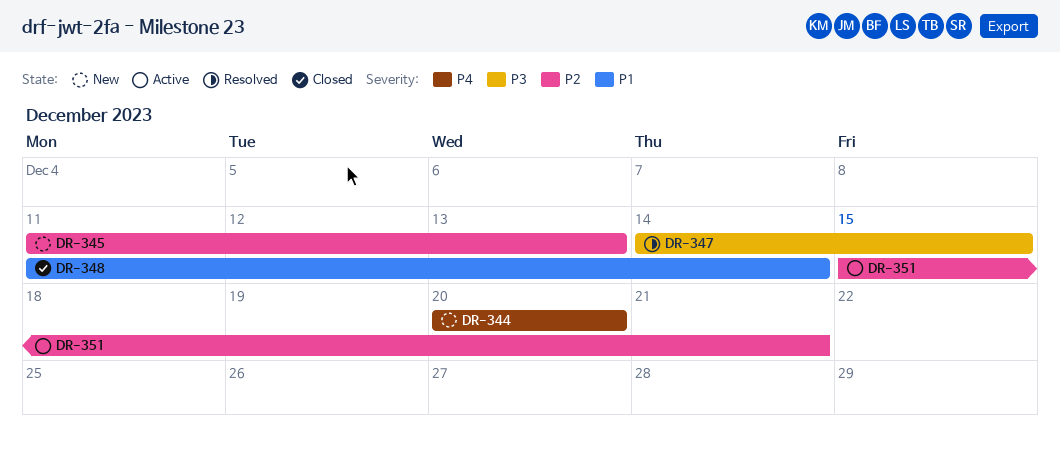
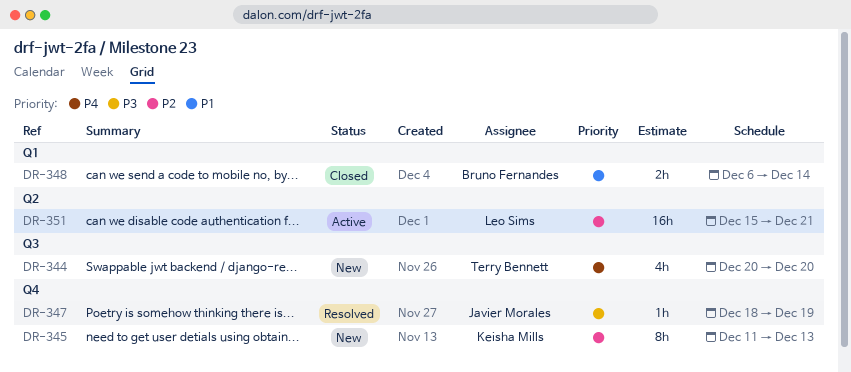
DR-347, start: Dec 14 -> Dec 18
DR-347, due: Dec 15 -> Dec 19
DR-348, start: Dec 11 -> Dec 6

